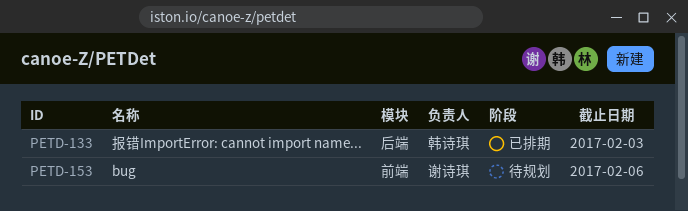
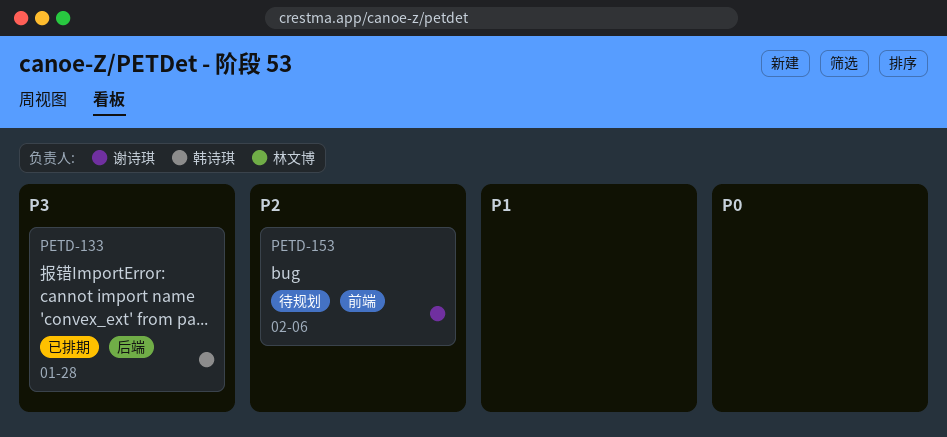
PETD-133, due: Feb 3 -> Jan 28

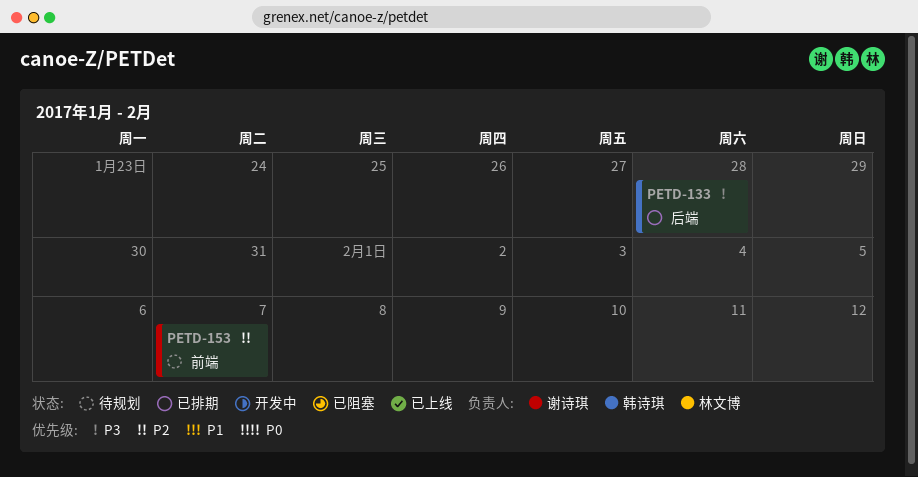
PETD-153, due: Feb 6 -> Feb 7

